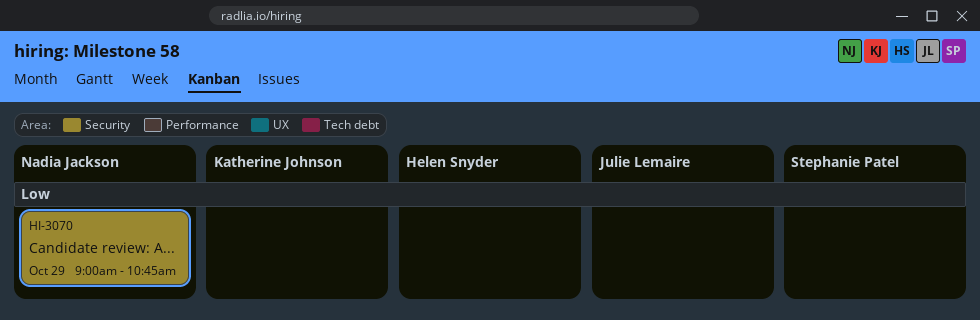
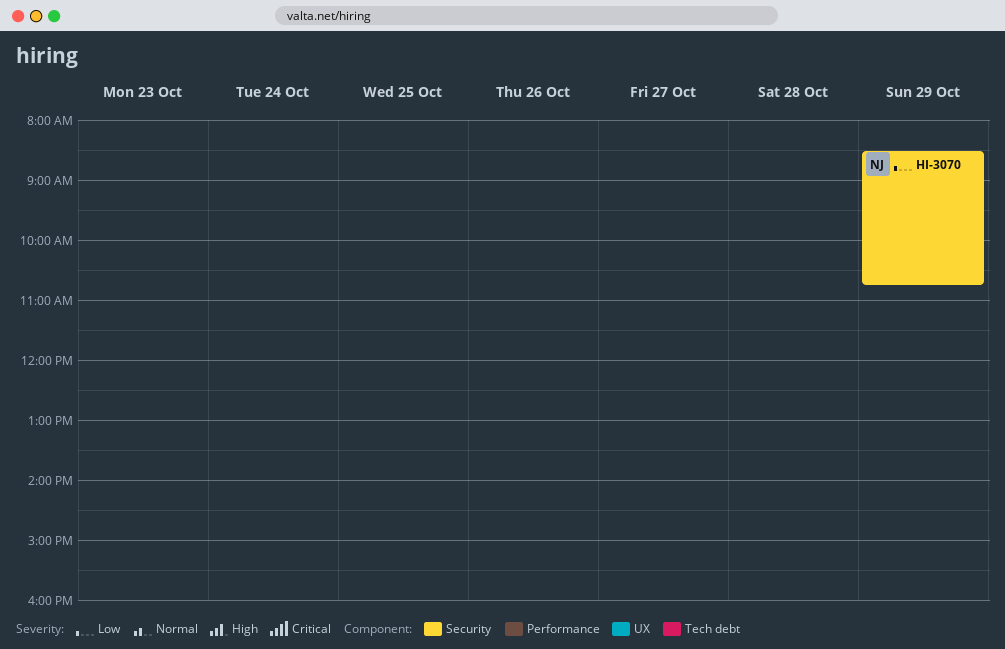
HI-3070, begins: 09:00 -> 08:30

